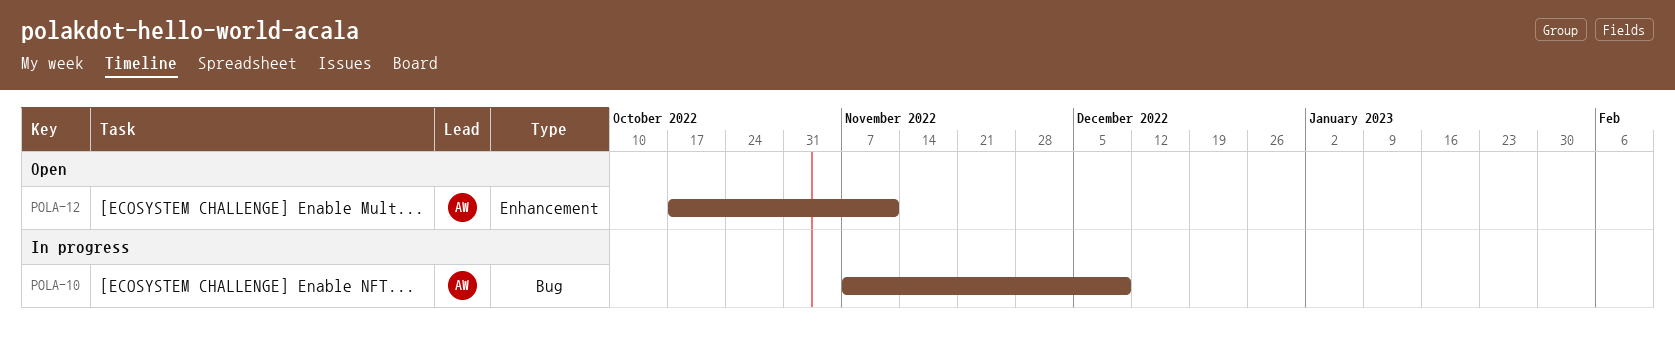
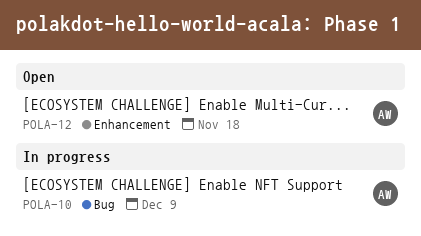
POLA-12, due: Nov 11 -> Nov 18

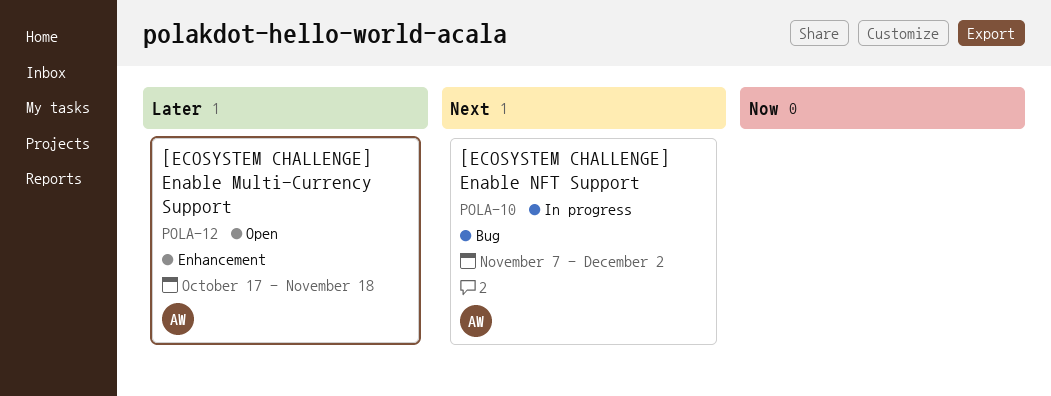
POLA-10, due: Dec 9 -> Dec 2

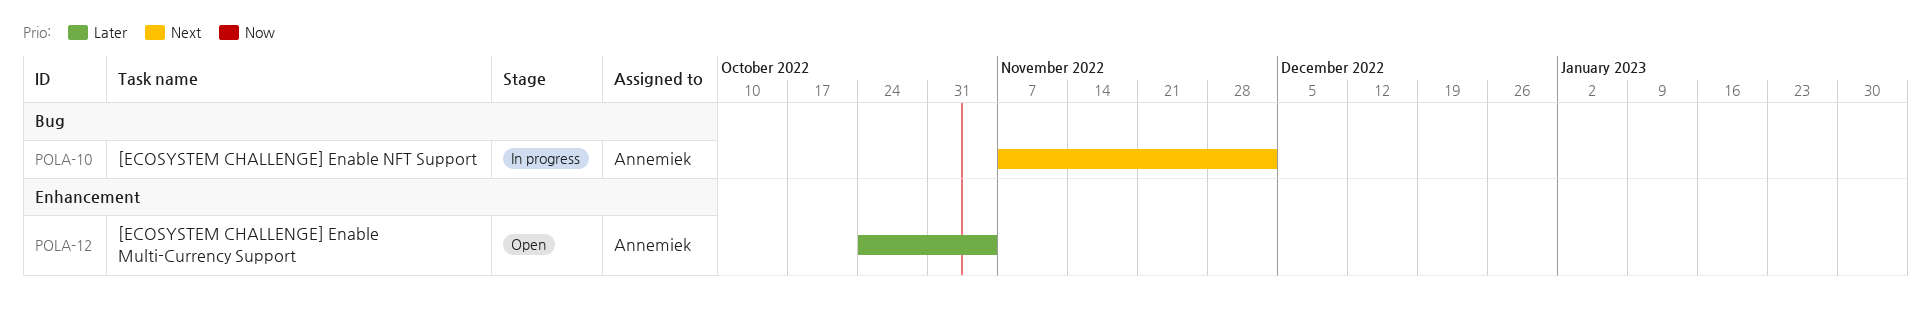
POLA-12, start: Oct 17 -> Oct 24
POLA-12, due: Nov 18 -> Nov 4

